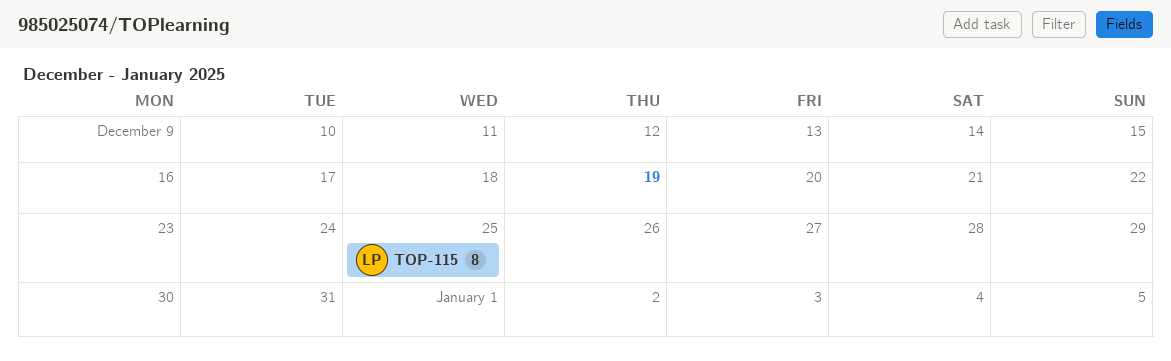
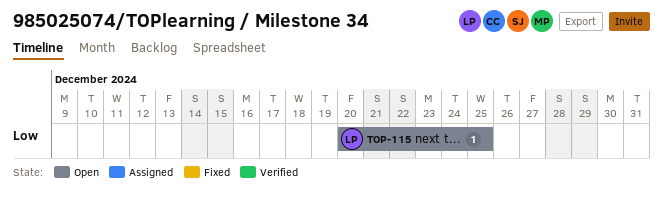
TOP-115, estimate: 8 -> 1
TOP-115, start: Dec 25 -> Dec 20

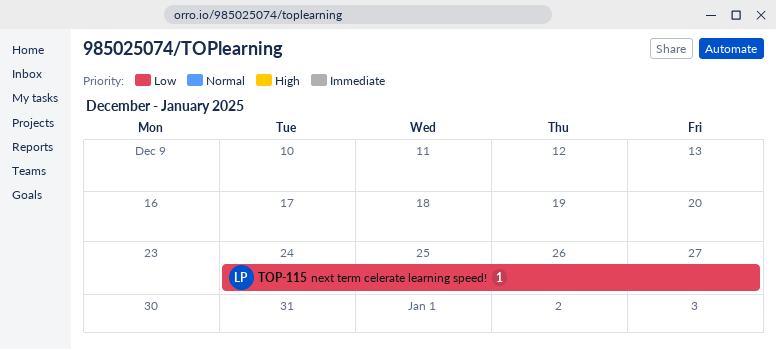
TOP-115, start: Dec 20 -> Dec 24
TOP-115, due: Dec 25 -> Dec 27

